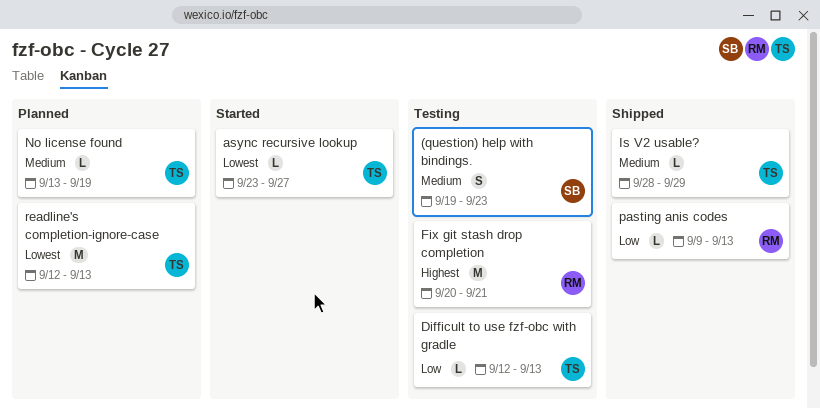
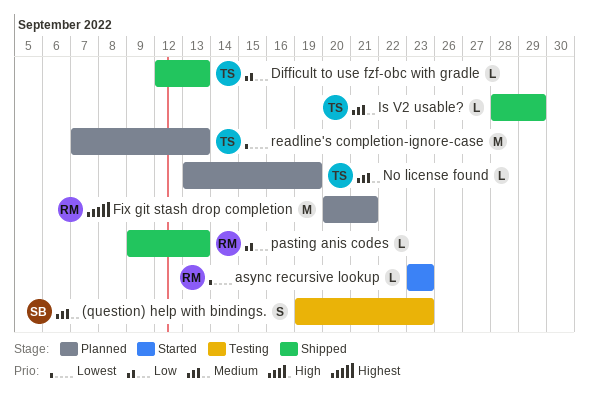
async recursive lookup, owner: TS -> RM
async recursive lookup, due: Sep 27 -> Sep 23
Difficult to use fzf-obc with gradle, status: Testing -> Shipped
Fix git stash drop completion, status: Testing -> Planned
readline's completion-ignore-case, start: Sep 12 -> Sep 7

